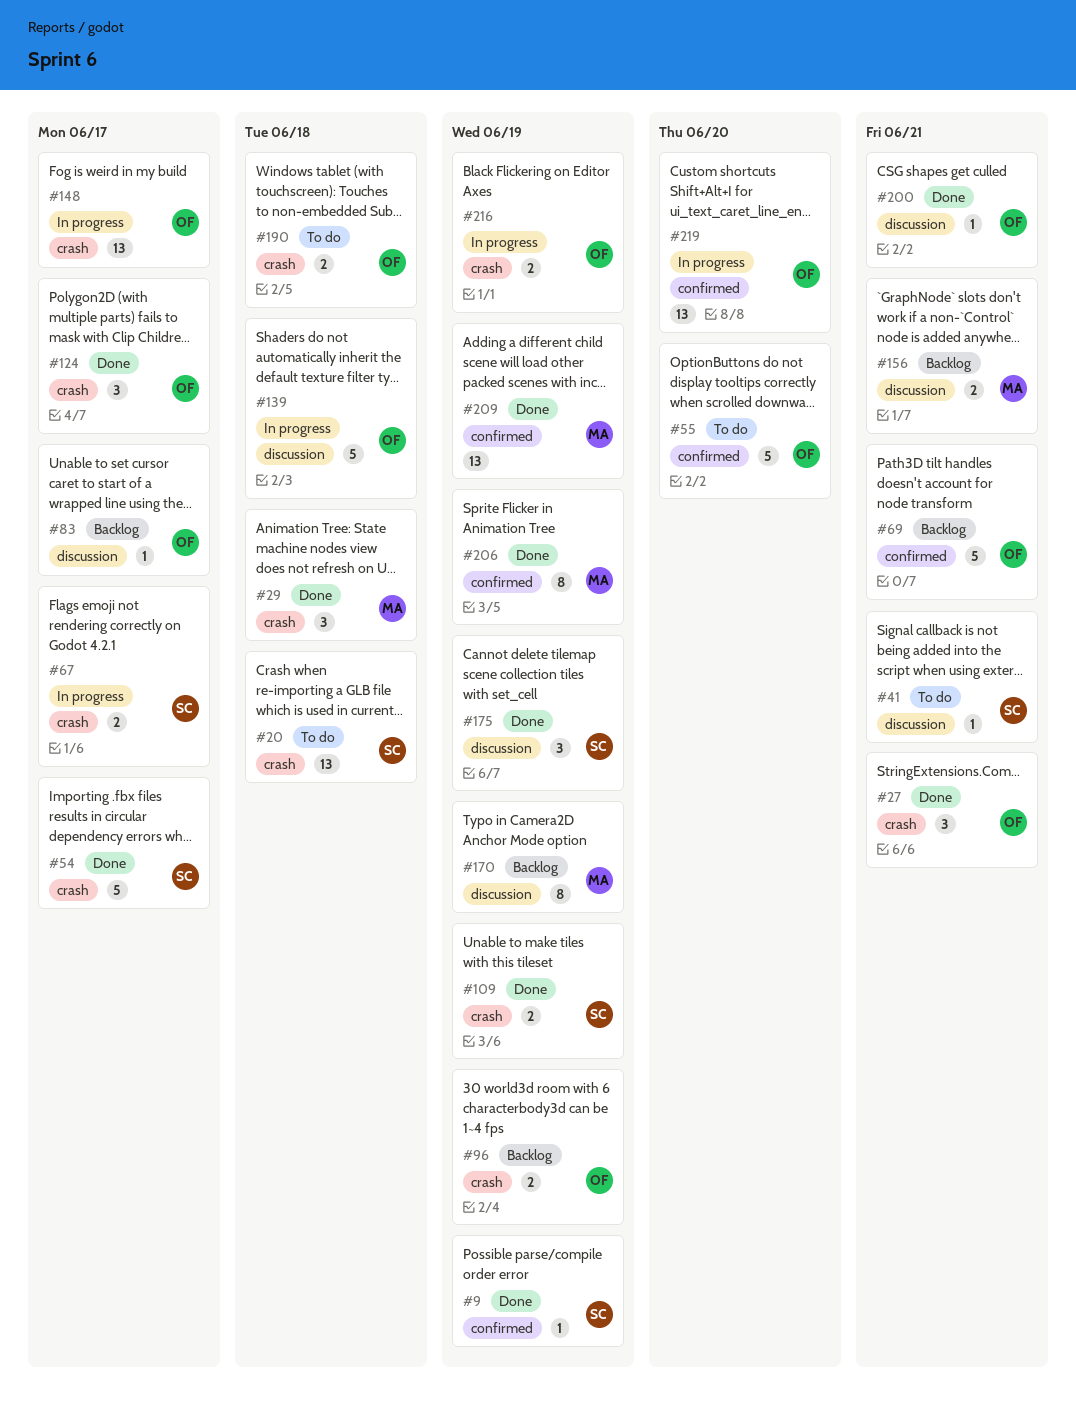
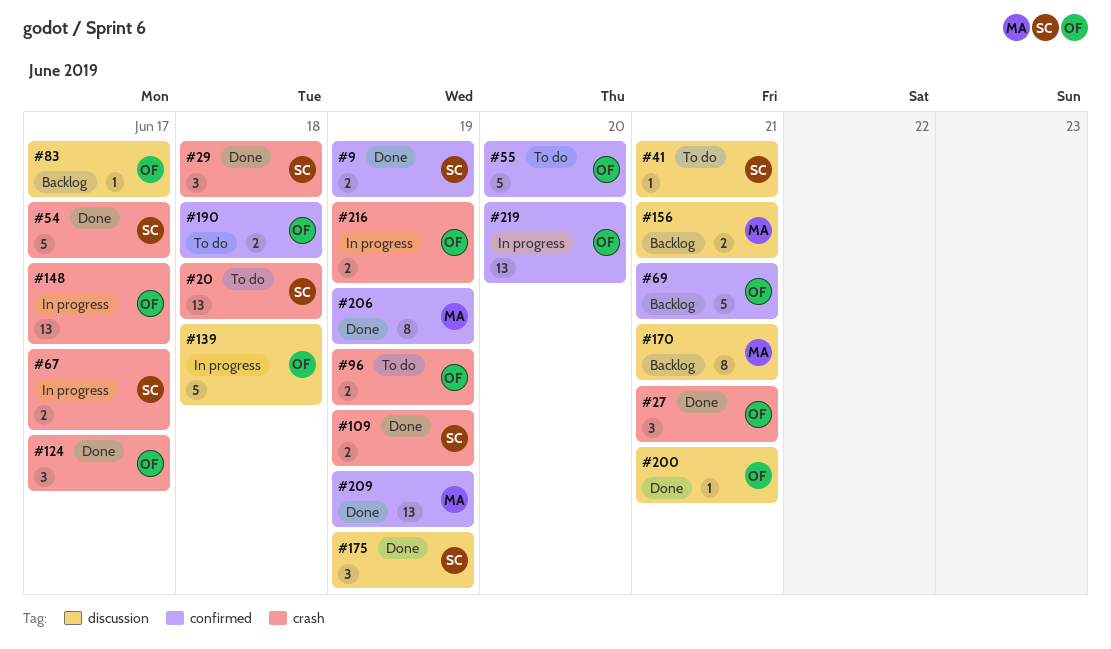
#9, estimate: 1 -> 2
#29, owner: MA -> SC
#96, status: Backlog -> To do
#170, due: Jun 19 -> Jun 21
#190, label: crash -> confirmed

